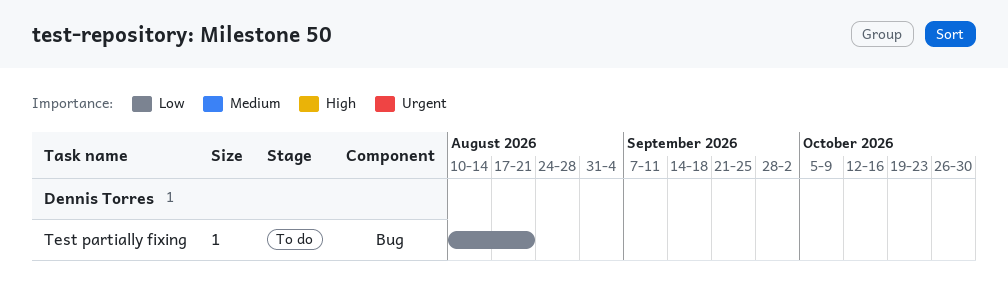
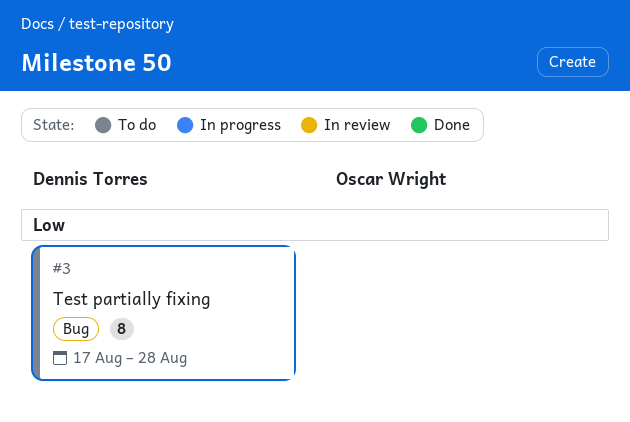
Test partially fixing, estimate: 1 -> 8
Test partially fixing, start: Aug 10 -> Aug 17
Test partially fixing, due: Aug 21 -> Aug 28

